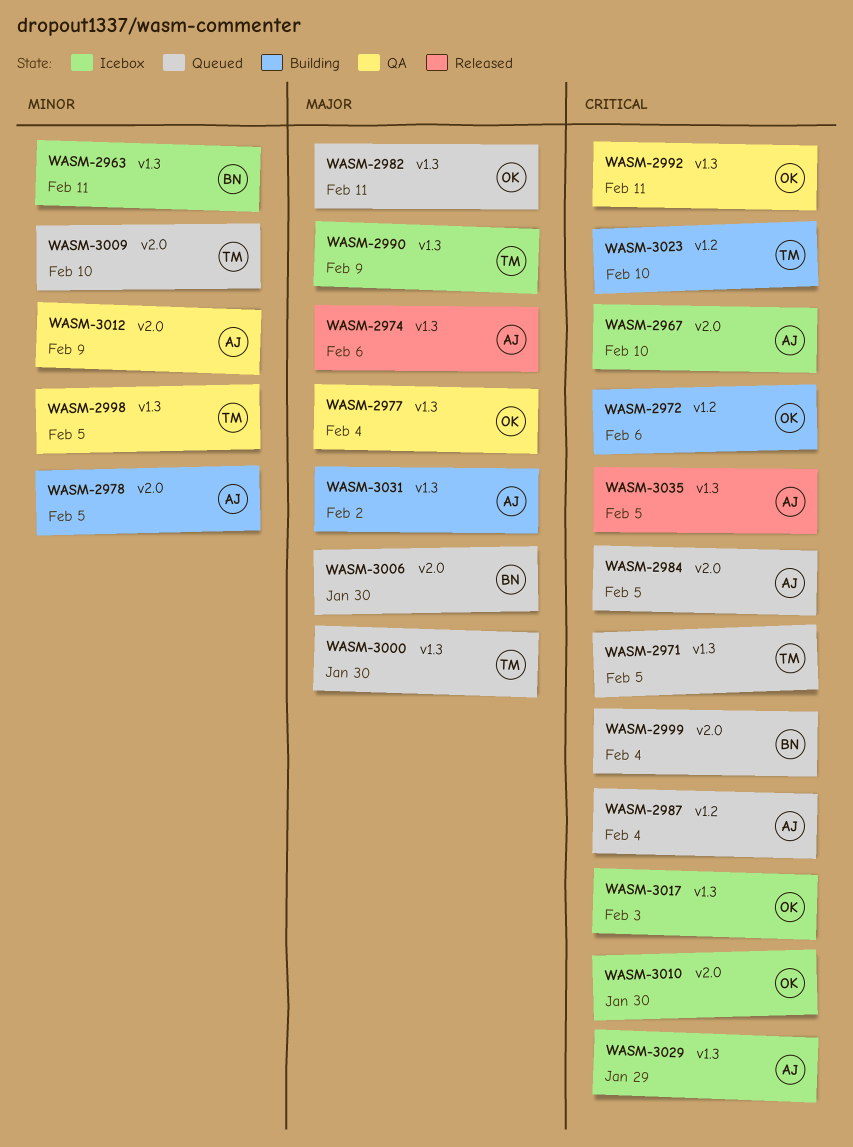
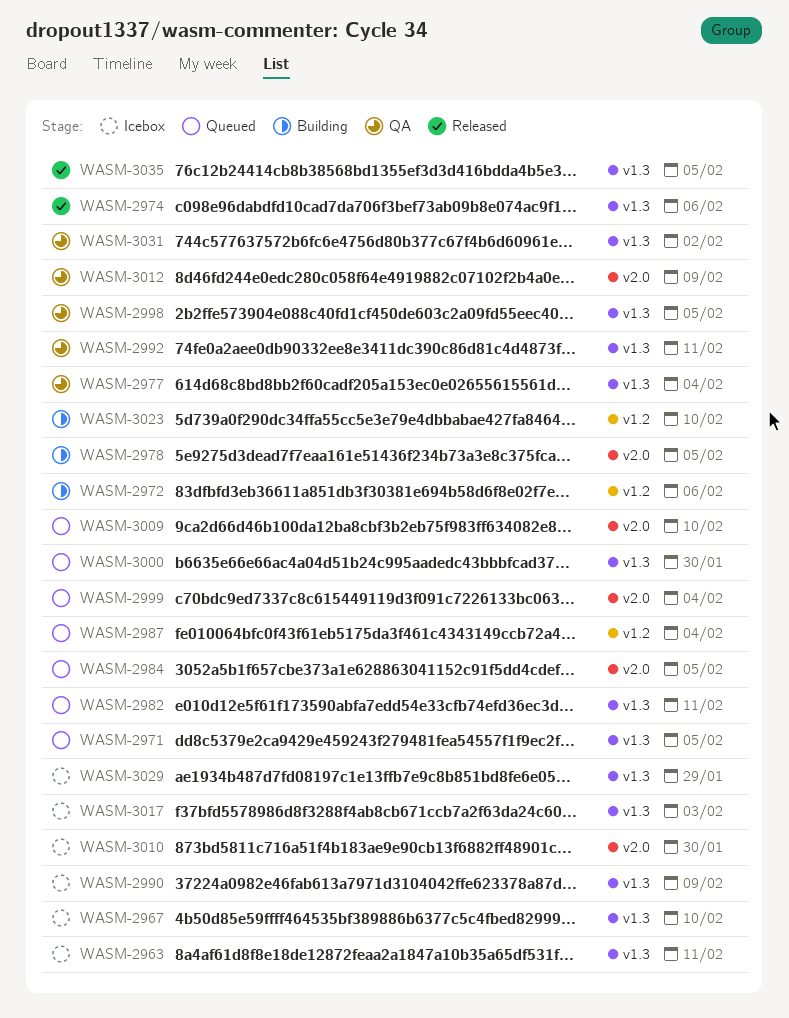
WASM-2967, label: v2.0 -> v1.3
WASM-3006: present -> none
WASM-3031, status: Building -> QA

